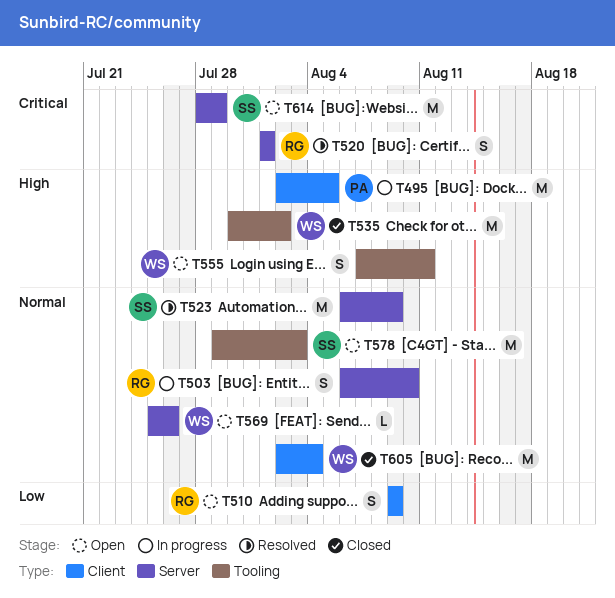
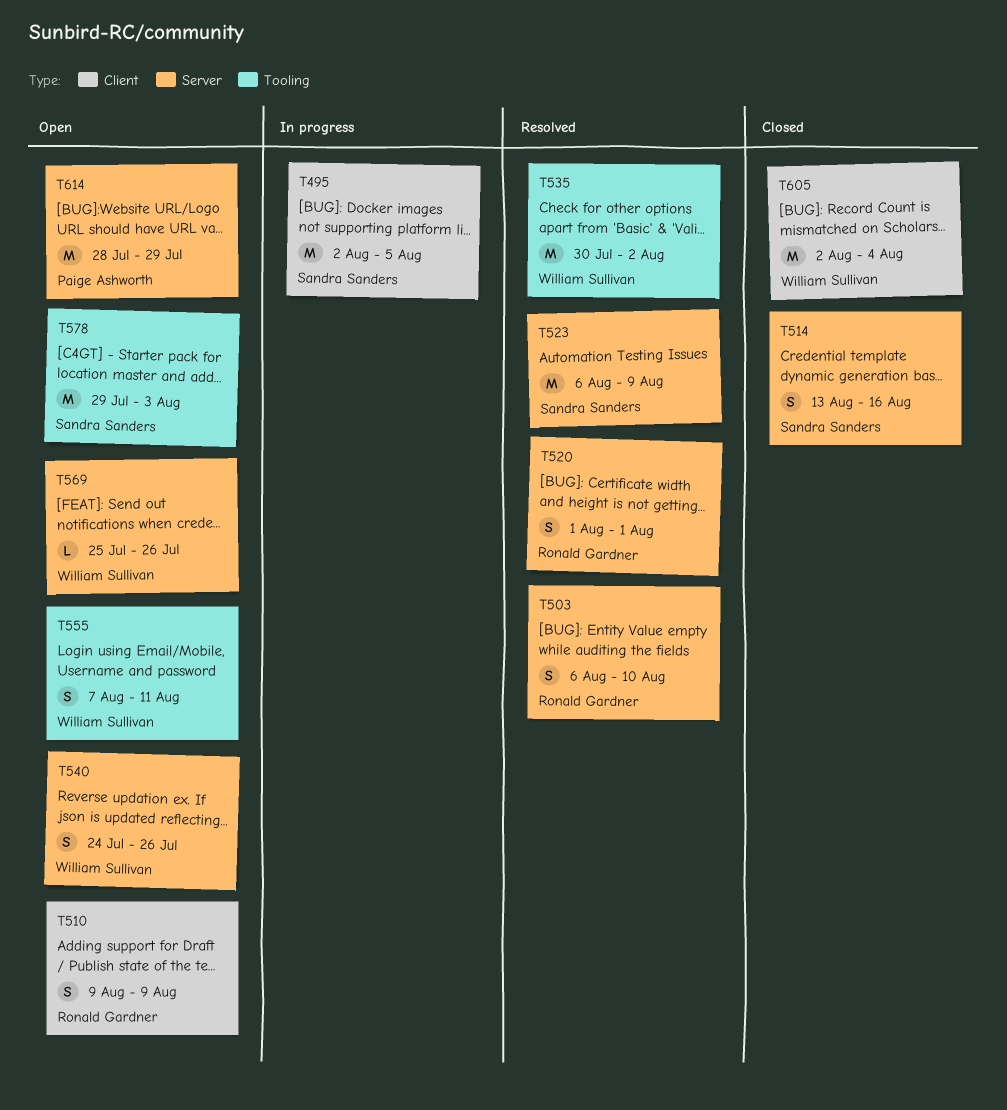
T495, owner: Paige Ashworth -> Sandra Sanders
T503, status: In progress -> Resolved
T514: none -> present
T535, status: Closed -> Resolved
T540: none -> present
T614, owner: Sandra Sanders -> Paige Ashworth

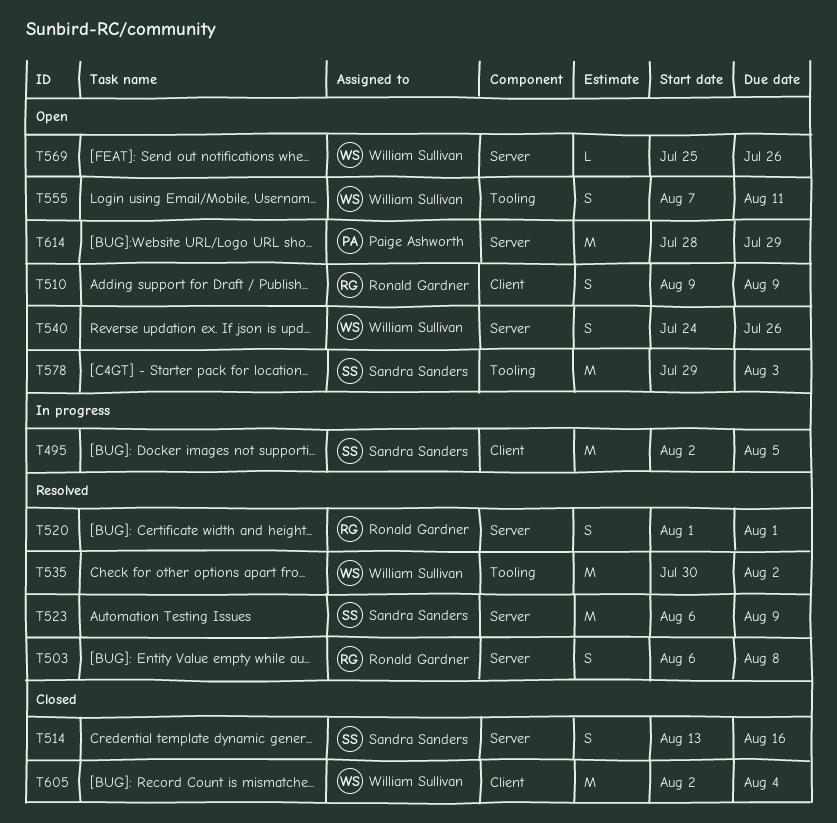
T503, due: Aug 10 -> Aug 8

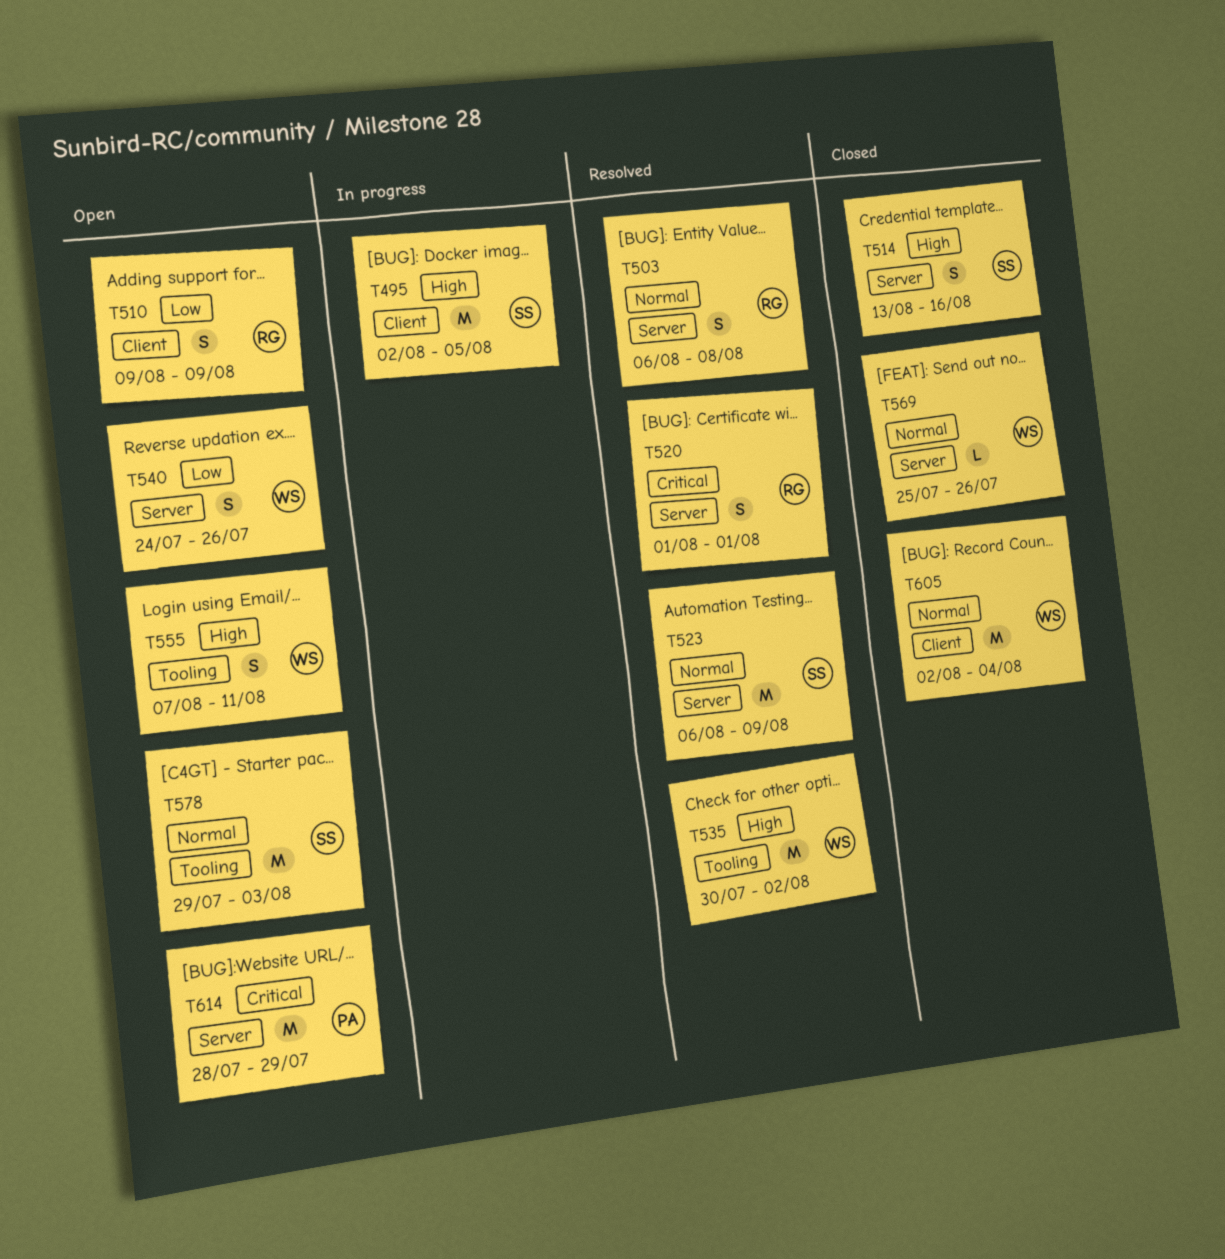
T569, status: Open -> Closed

